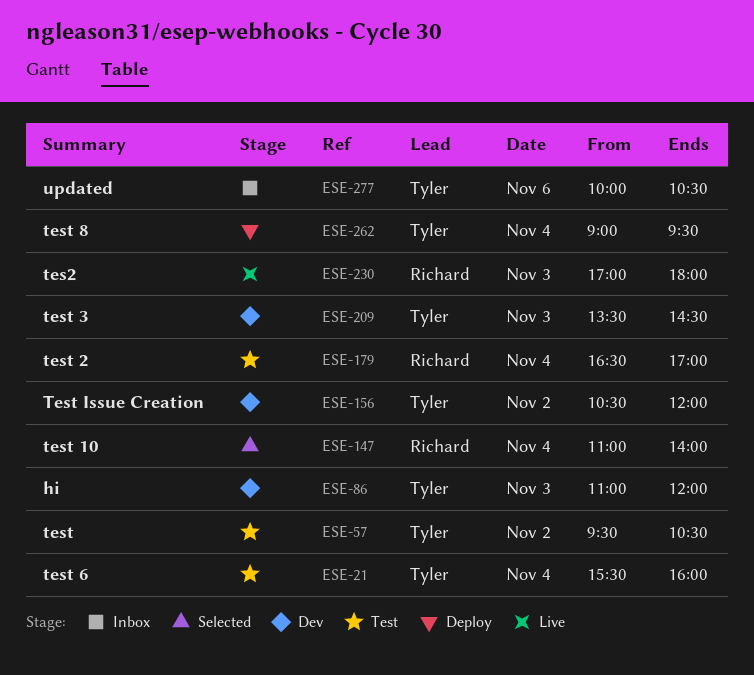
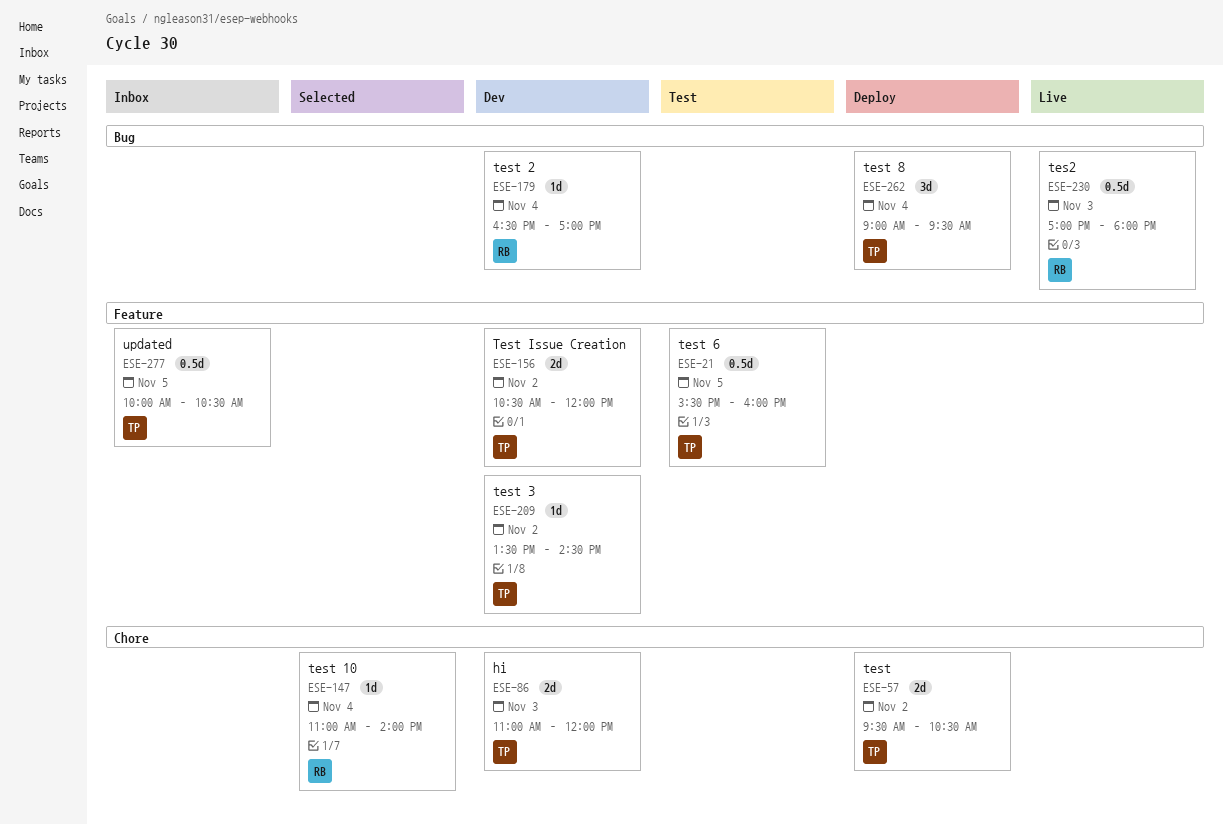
ESE-21, day: Nov 4 -> Nov 5
ESE-57, status: Test -> Deploy
ESE-179, status: Test -> Dev
ESE-209, day: Nov 3 -> Nov 2
ESE-277, day: Nov 6 -> Nov 5

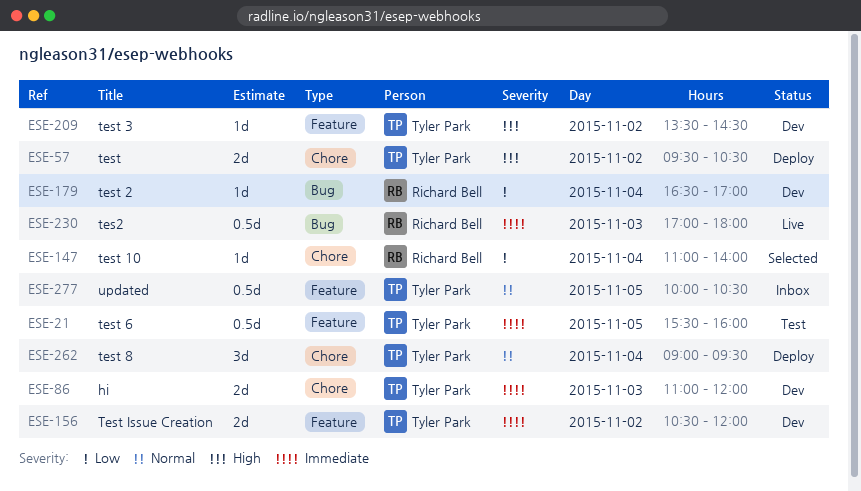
ESE-262, label: Bug -> Chore

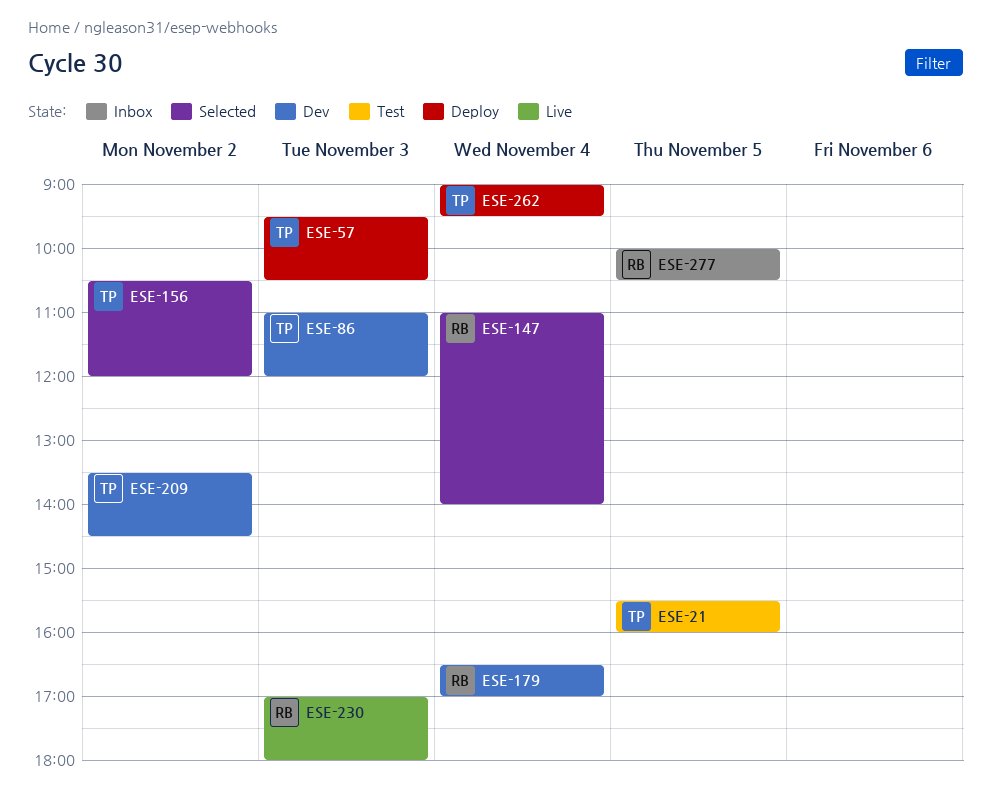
ESE-57, day: Nov 2 -> Nov 3
ESE-156, status: Dev -> Selected
ESE-277, owner: Tyler Park -> Richard Bell

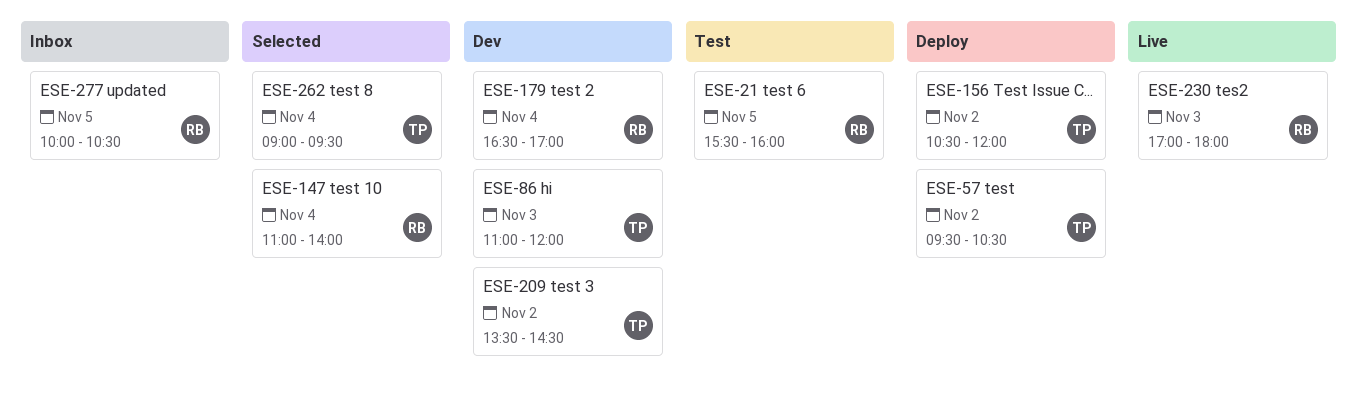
ESE-21, owner: TP -> RB
ESE-57, day: Nov 3 -> Nov 2
ESE-156, status: Selected -> Deploy
ESE-262, status: Deploy -> Selected

